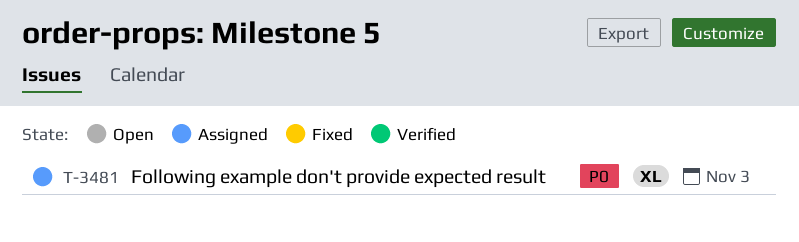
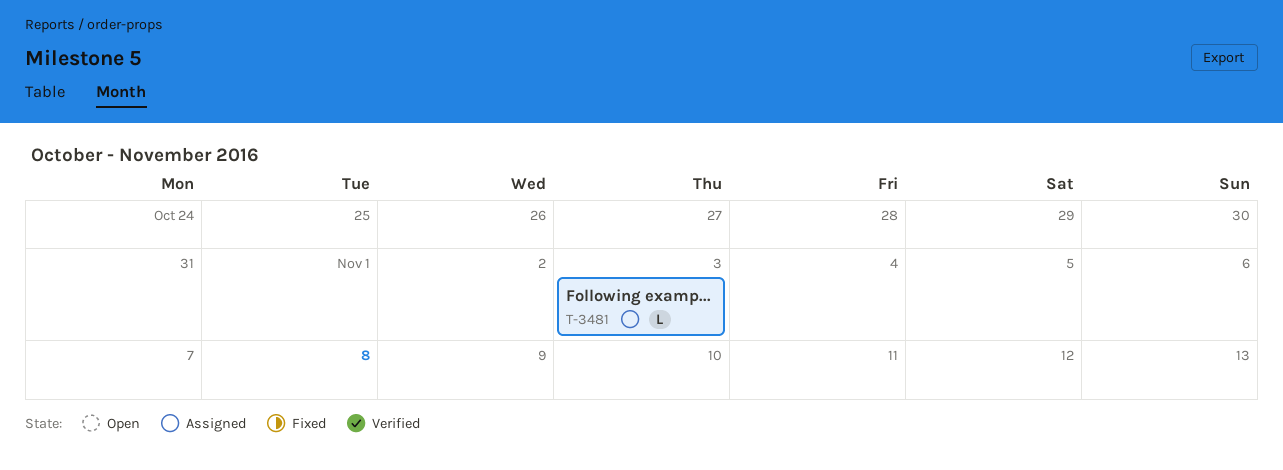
T-3481, estimate: XL -> L

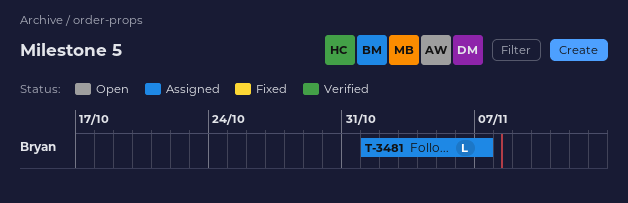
T-3481, due: Nov 3 -> Nov 7

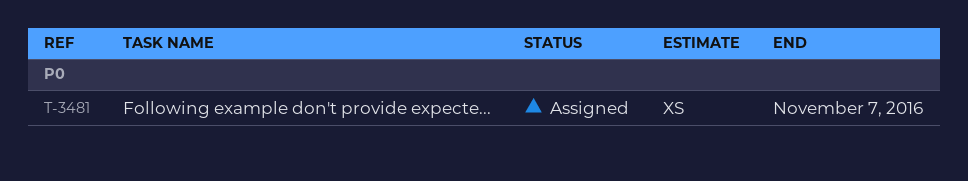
T-3481, estimate: L -> XS

